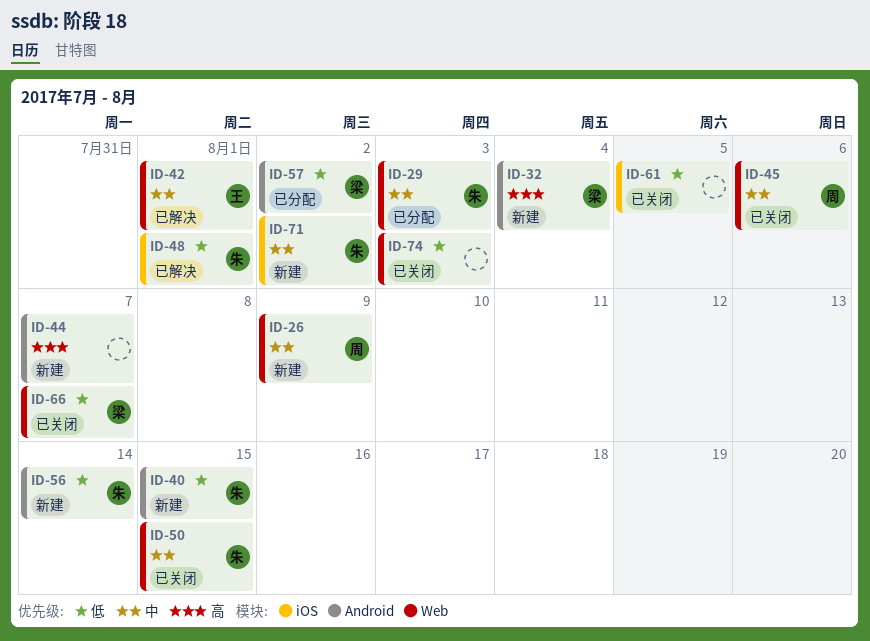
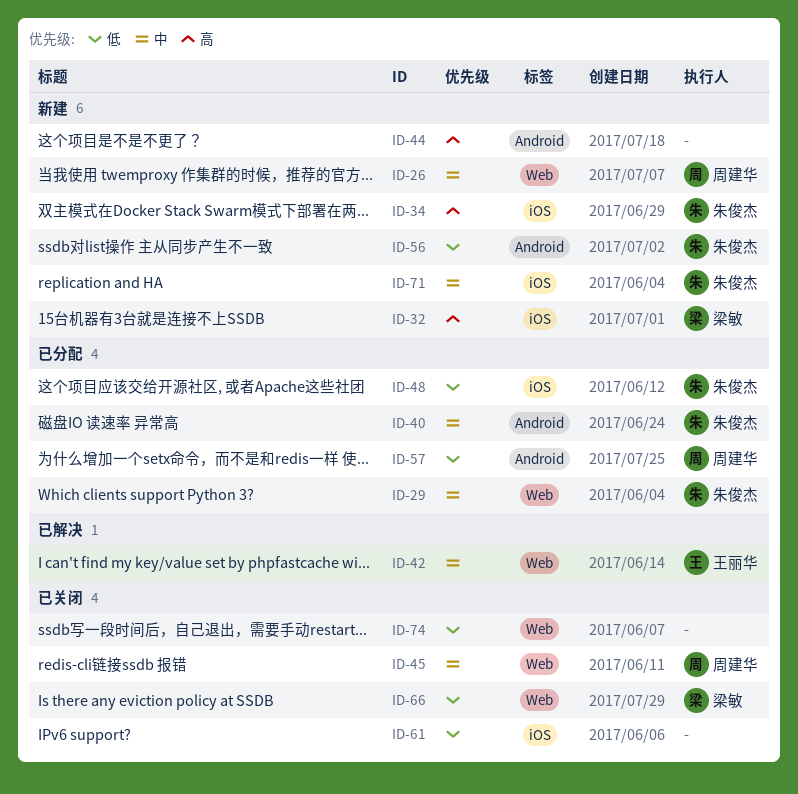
ID-32, label: Android -> iOS
ID-34: none -> present
ID-40, status: 新建 -> 已分配
ID-40, priority: 低 -> 中
ID-48, status: 已解决 -> 已分配
ID-50: present -> none
ID-57, owner: 梁敏 -> 周建华

